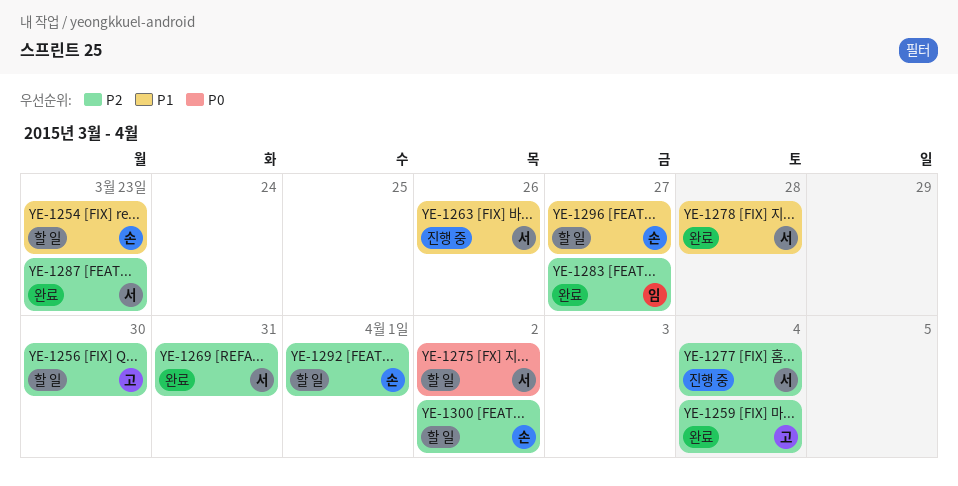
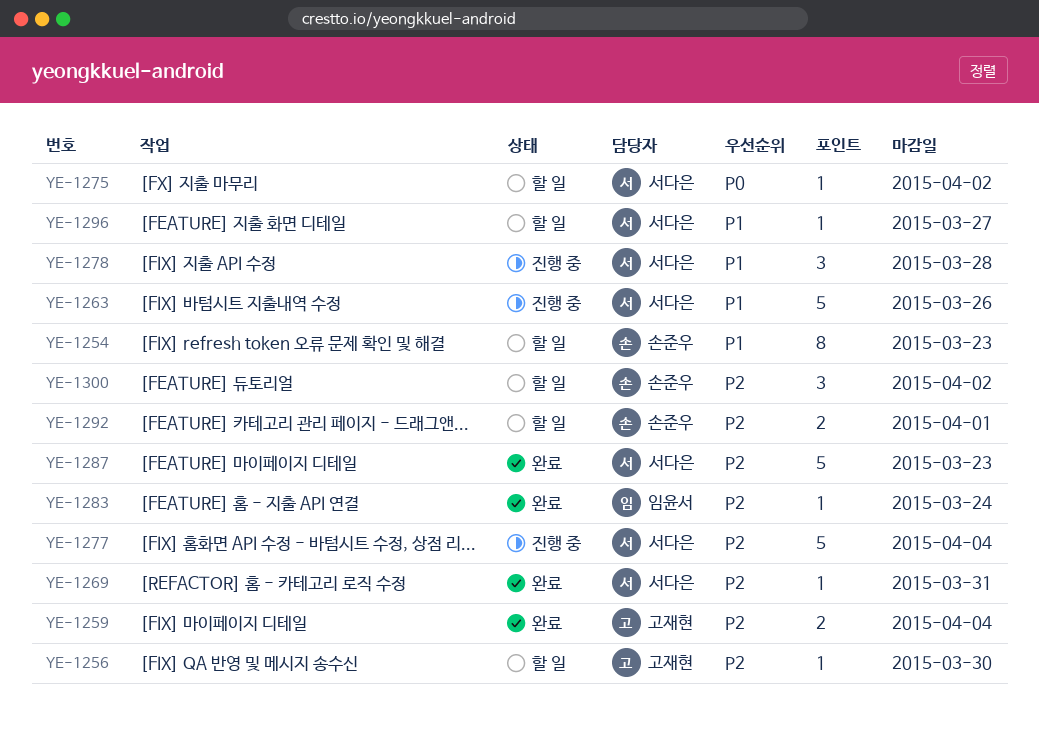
YE-1278, status: 완료 -> 진행 중
YE-1283, due: Mar 27 -> Mar 24
YE-1296, owner: 손준우 -> 서다은

